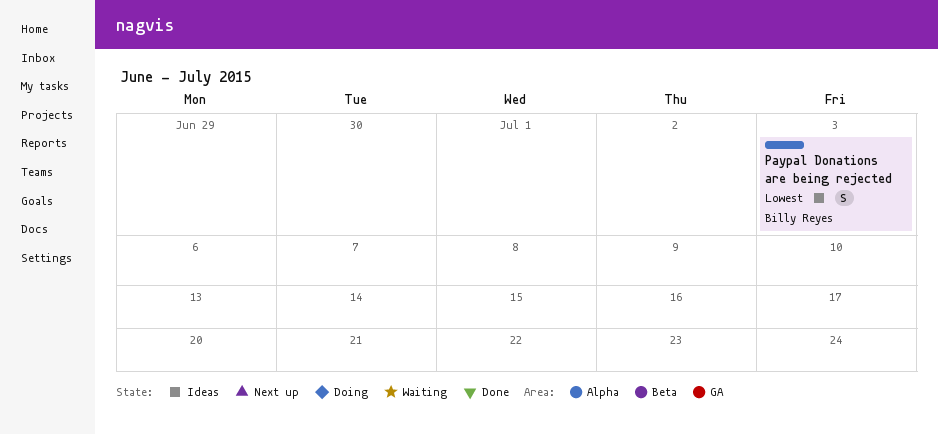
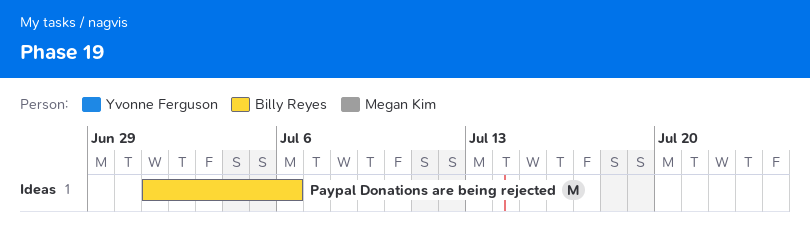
Paypal Donations are being rejected, estimate: S -> M
Paypal Donations are being rejected, due: Jul 3 -> Jul 6

